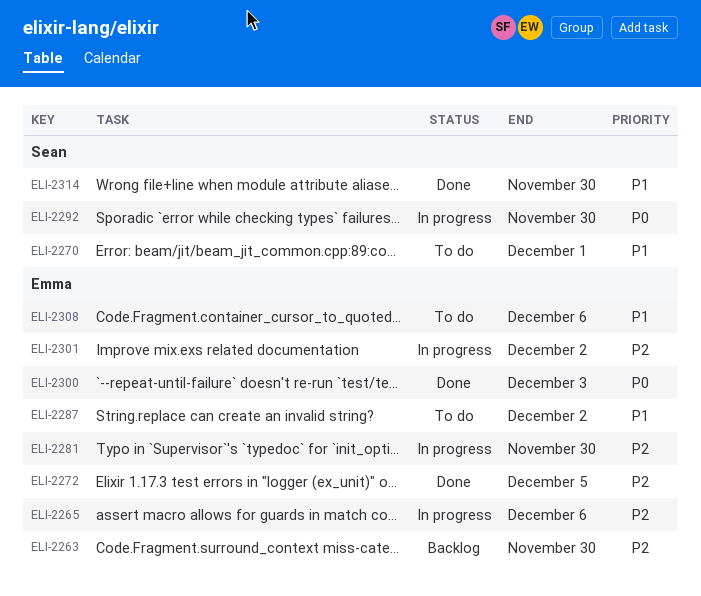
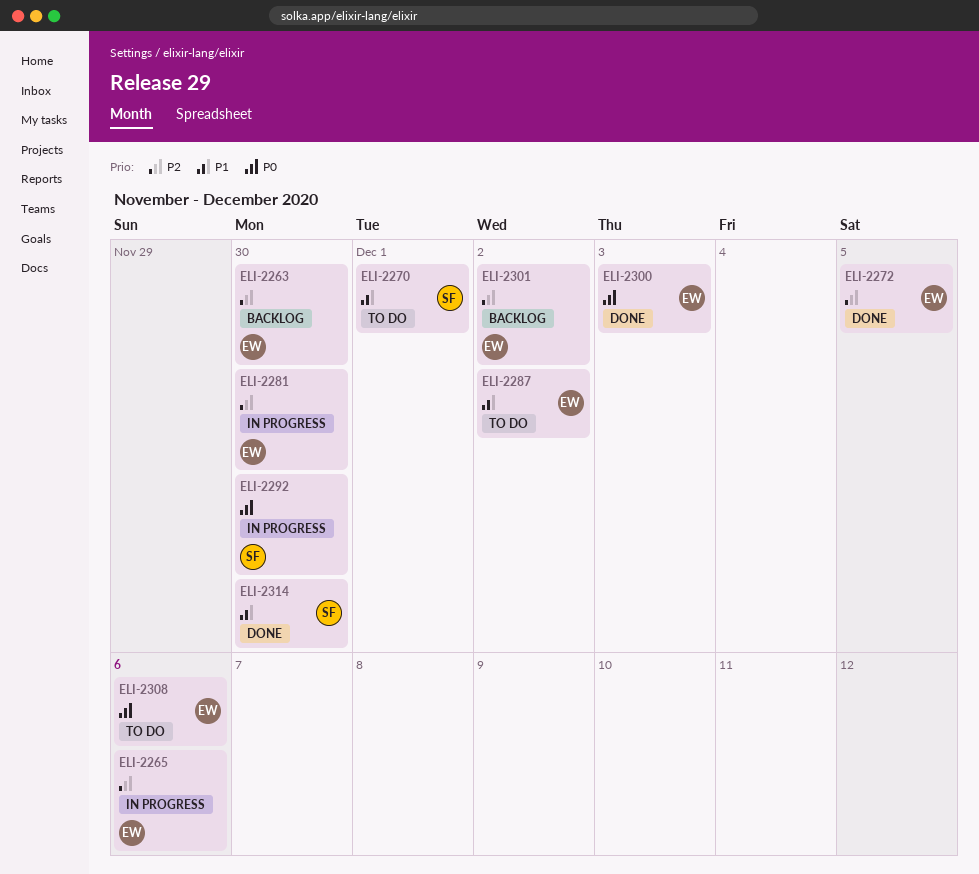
ELI-2301, status: In progress -> Backlog
ELI-2308, priority: P1 -> P0

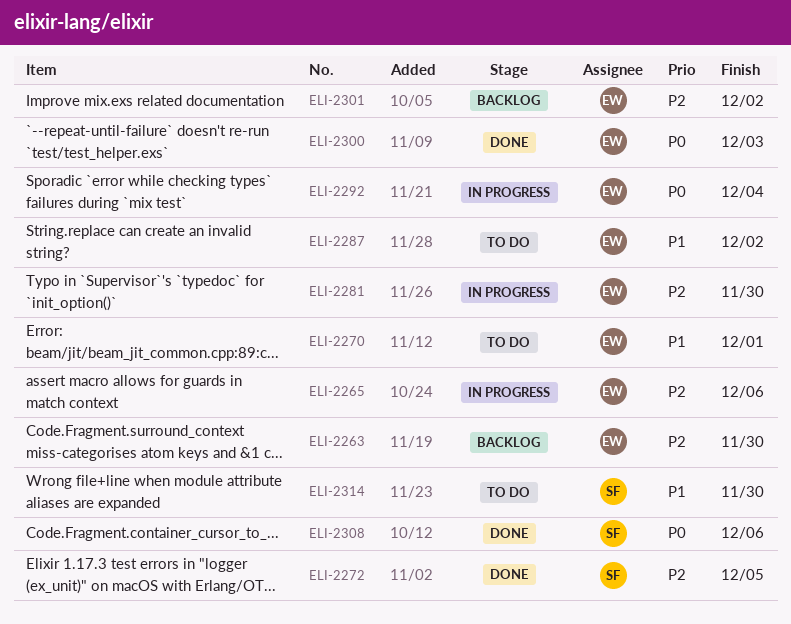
ELI-2270, owner: SF -> EW
ELI-2272, owner: EW -> SF
ELI-2292, owner: SF -> EW
ELI-2292, due: Nov 30 -> Dec 4
ELI-2308, status: To do -> Done
ELI-2308, owner: EW -> SF
ELI-2314, status: Done -> To do

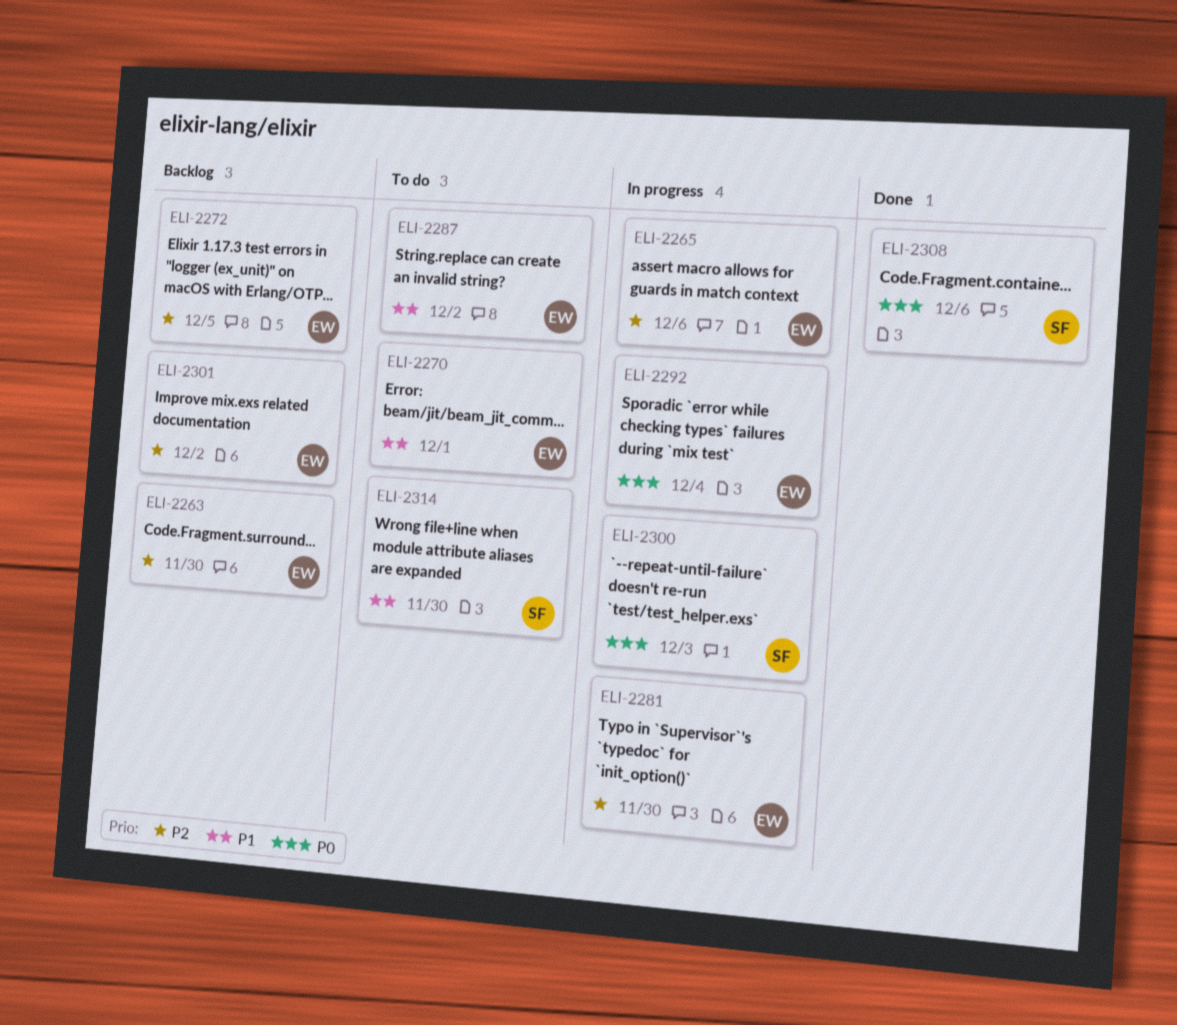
ELI-2272, status: Done -> Backlog
ELI-2272, owner: SF -> EW
ELI-2300, status: Done -> In progress
ELI-2300, owner: EW -> SF

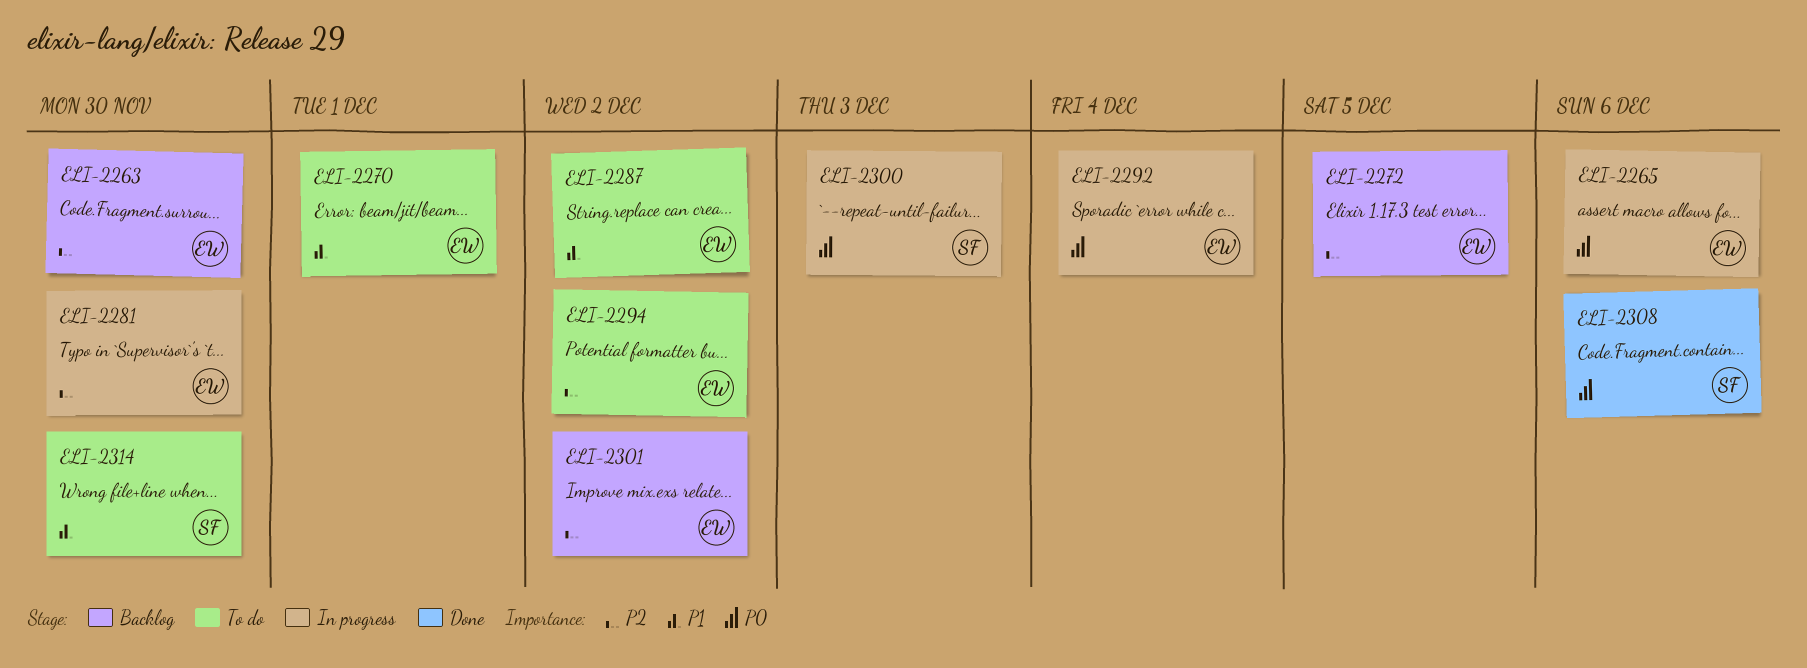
ELI-2265, priority: P2 -> P0
ELI-2294: none -> present

